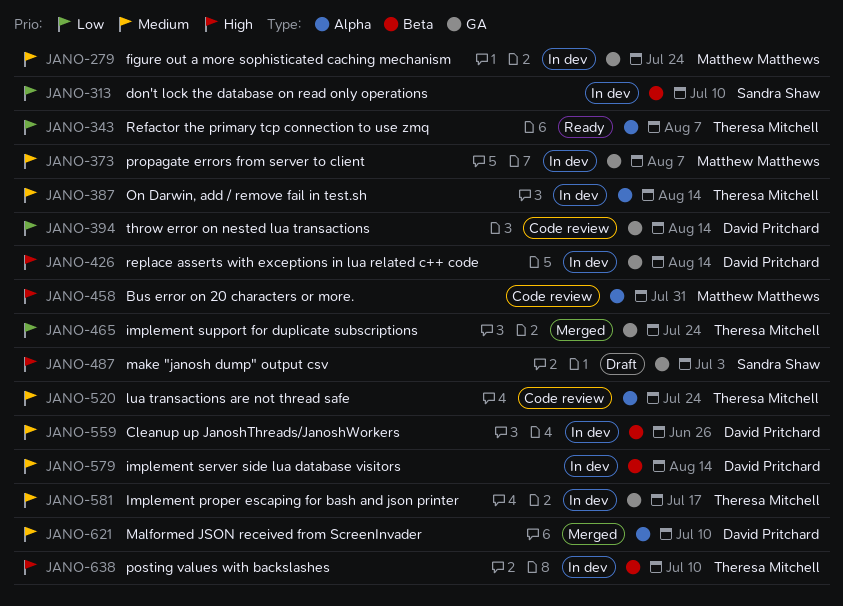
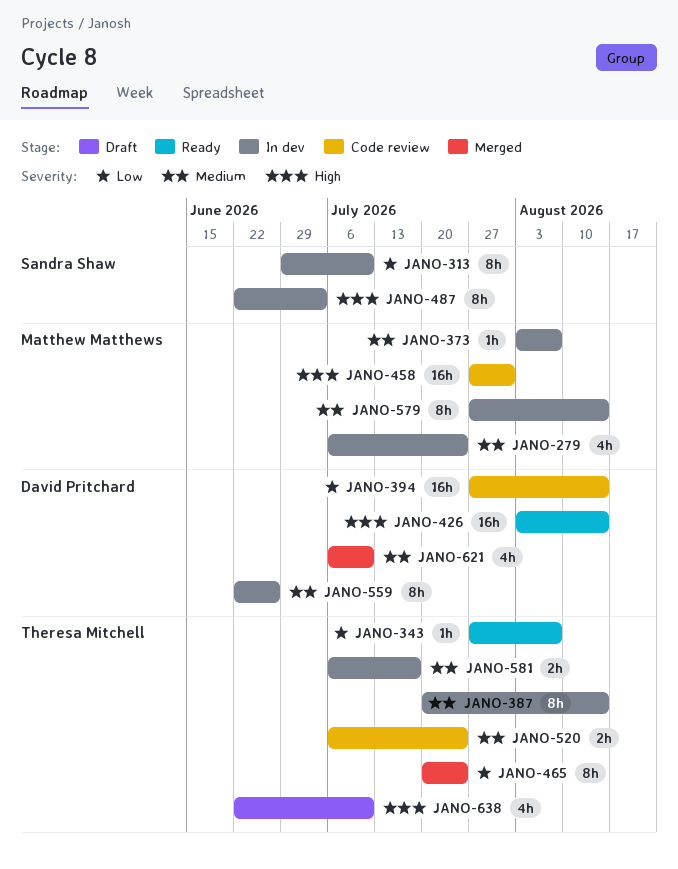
JANO-426, status: In dev -> Ready
JANO-487, status: Draft -> In dev
JANO-579, owner: David Pritchard -> Matthew Matthews
JANO-638, status: In dev -> Draft

